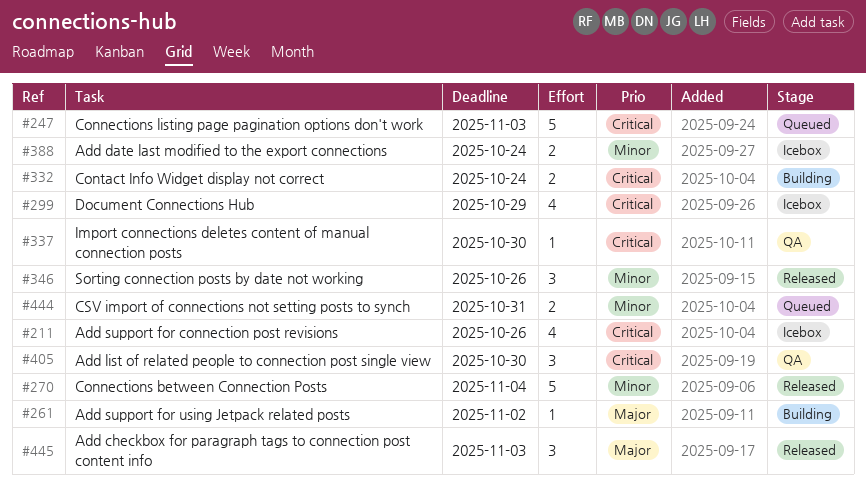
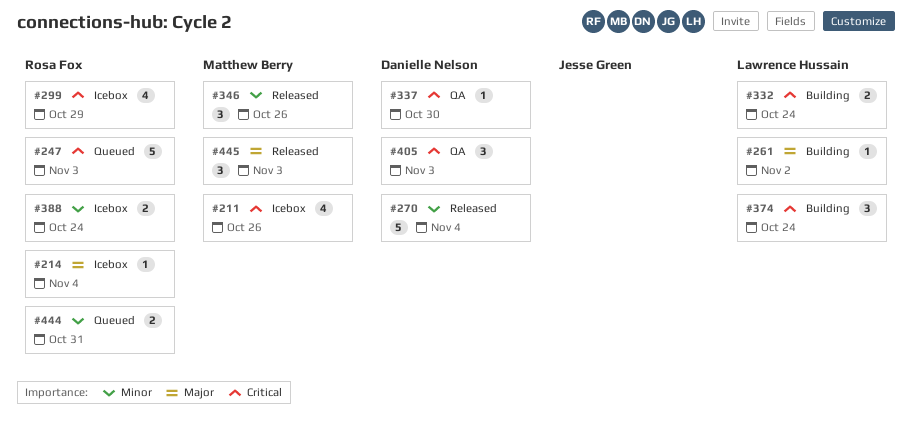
#214: none -> present
#374: none -> present
#405, due: Oct 30 -> Nov 3

